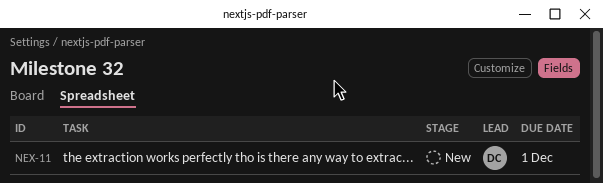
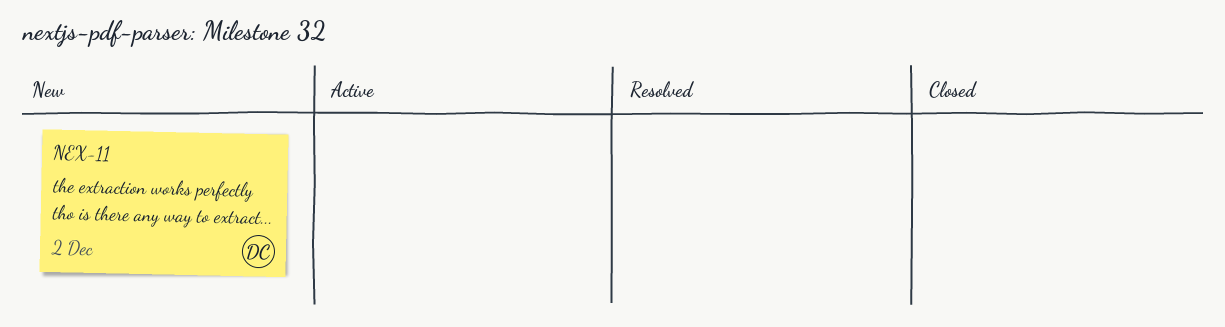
NEX-11, due: Dec 1 -> Dec 2

